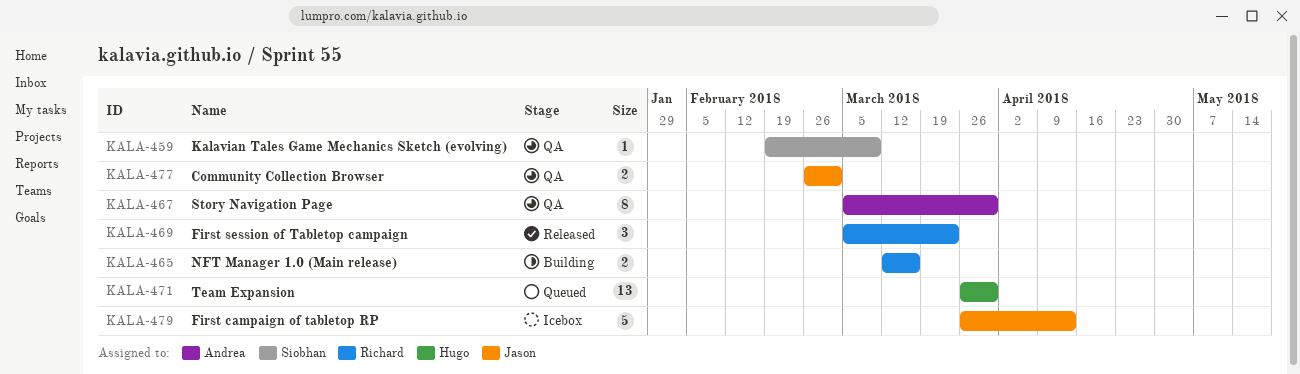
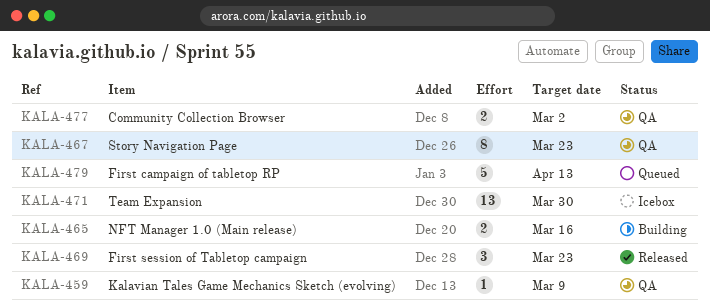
KALA-467, due: Mar 30 -> Mar 23
KALA-471, status: Queued -> Icebox
KALA-479, status: Icebox -> Queued

